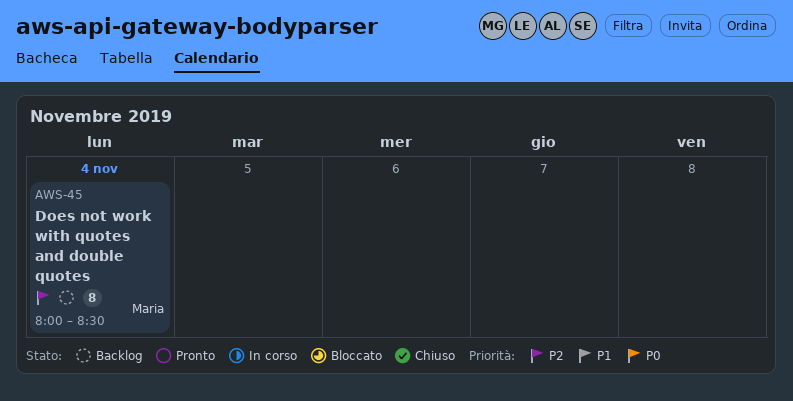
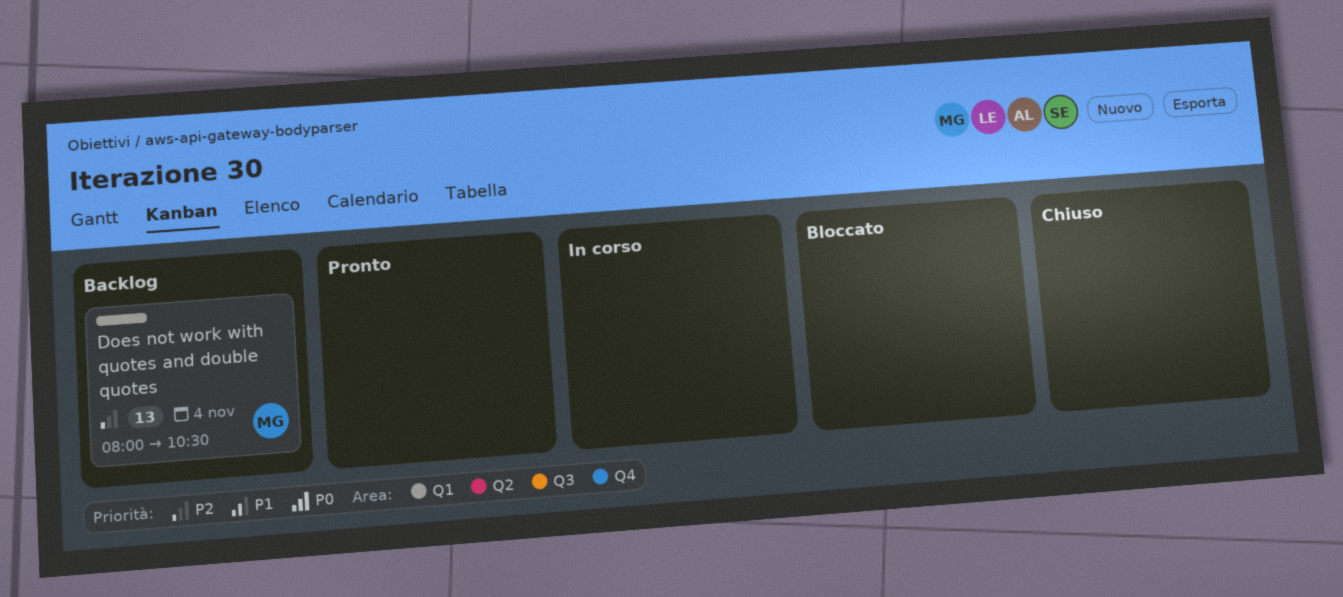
Does not work with quotes and double quotes, estimate: 8 -> 13
Does not work with quotes and double quotes, ends: 08:30 -> 10:30

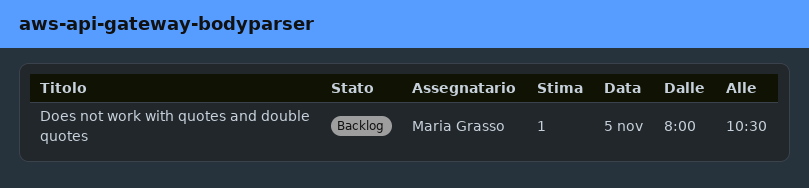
Does not work with quotes and double quotes, estimate: 13 -> 1
Does not work with quotes and double quotes, day: Nov 4 -> Nov 5

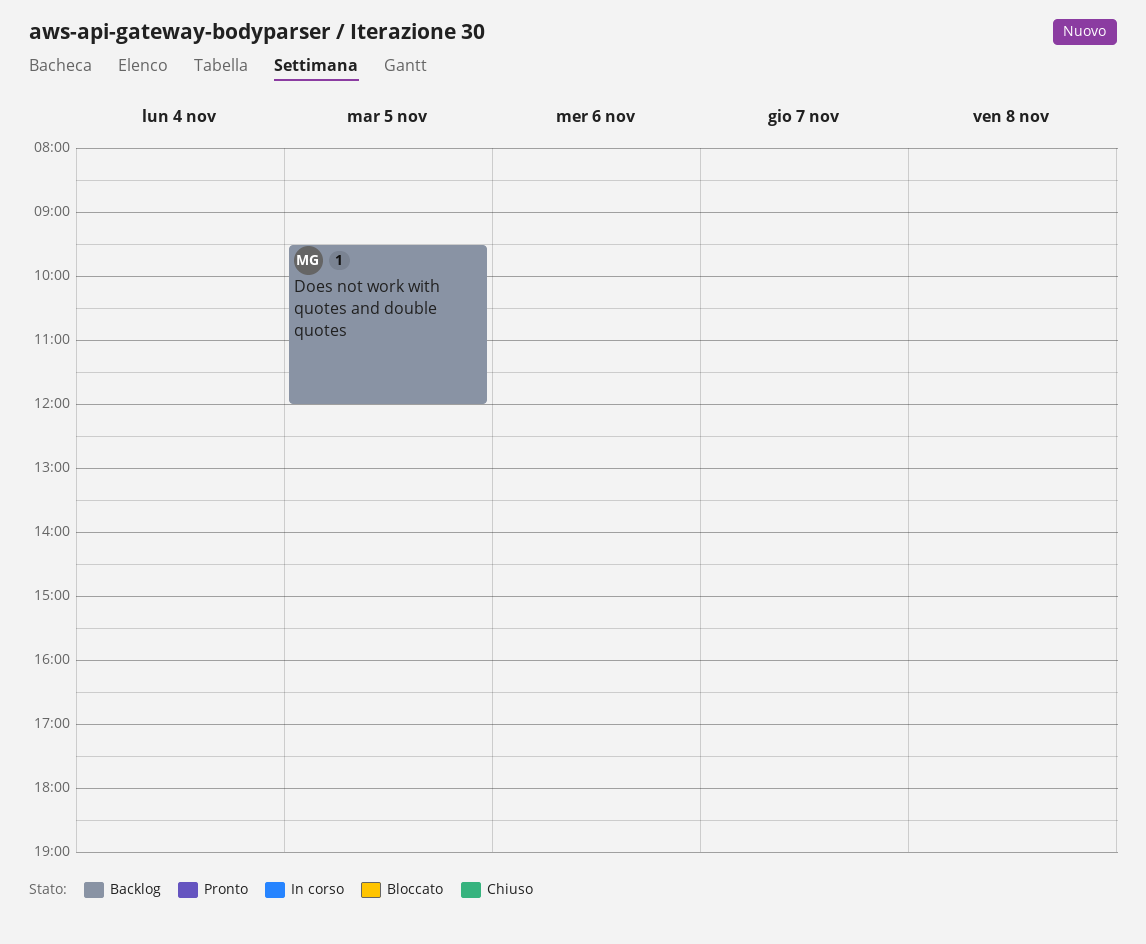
Does not work with quotes and double quotes, begins: 08:00 -> 09:30
Does not work with quotes and double quotes, ends: 10:30 -> 12:00

